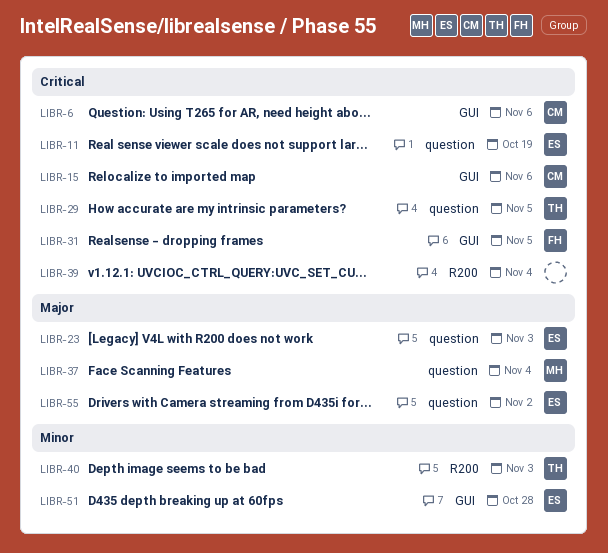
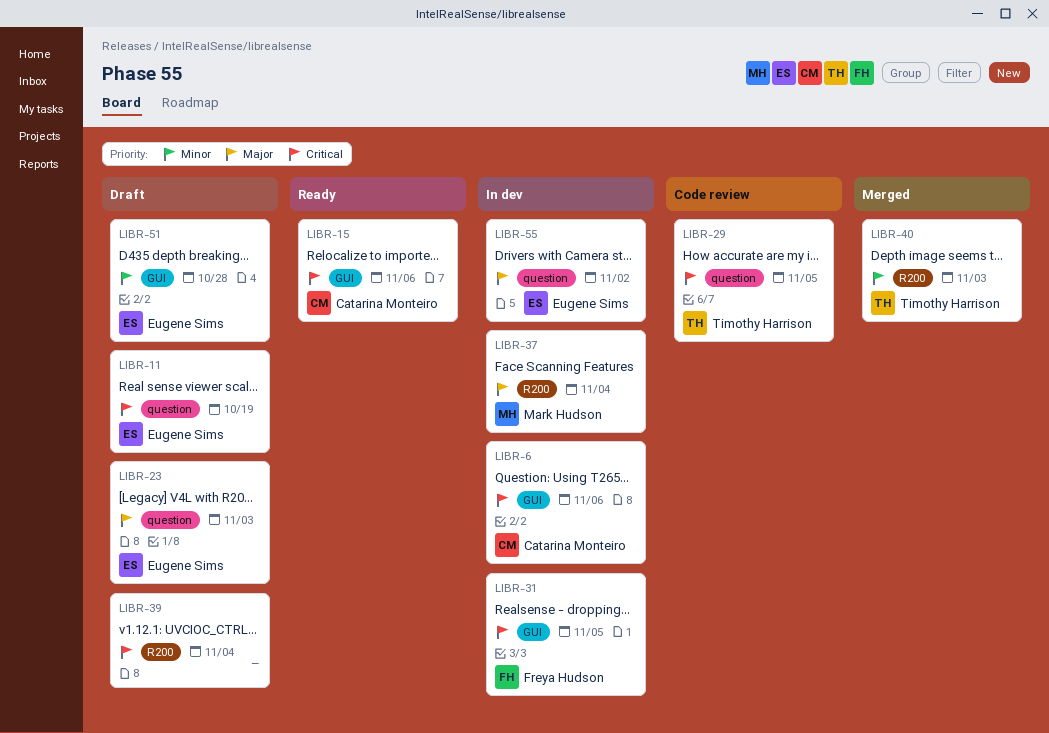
LIBR-37, label: question -> R200

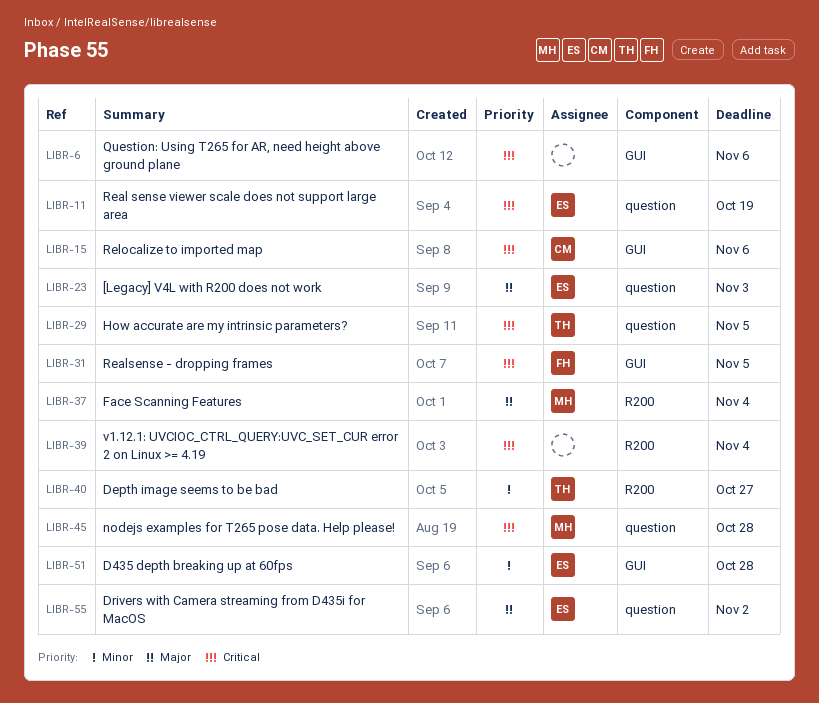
LIBR-6, owner: Catarina Monteiro -> none
LIBR-40, due: Nov 3 -> Oct 27
LIBR-45: none -> present

